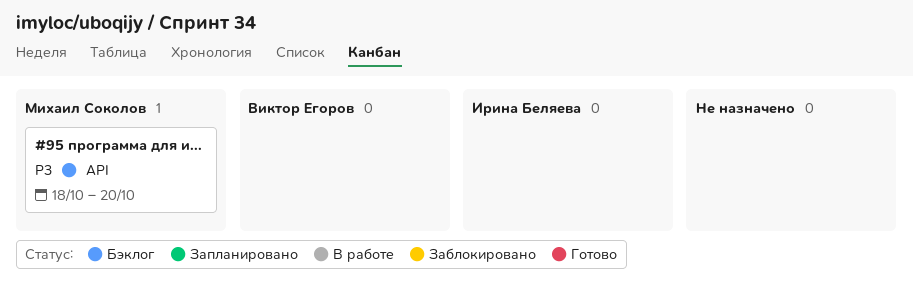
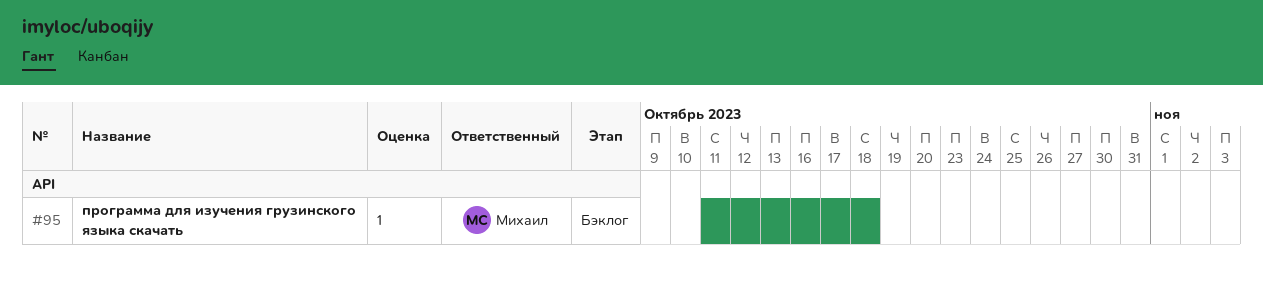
#95, start: Oct 18 -> Oct 11
#95, due: Oct 20 -> Oct 18

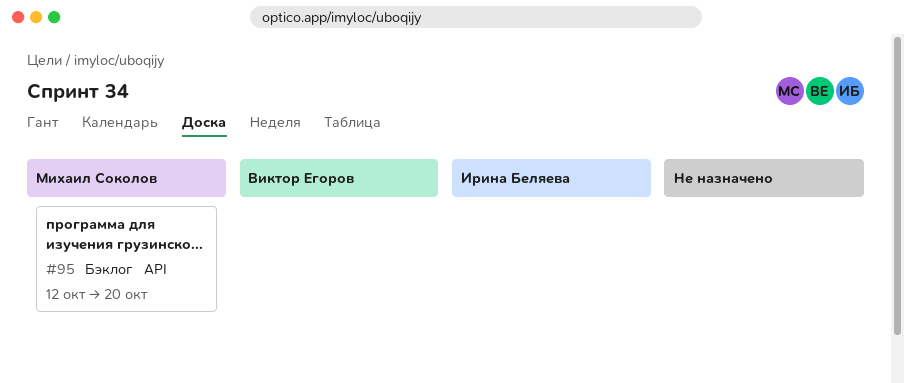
#95, start: Oct 11 -> Oct 12
#95, due: Oct 18 -> Oct 20

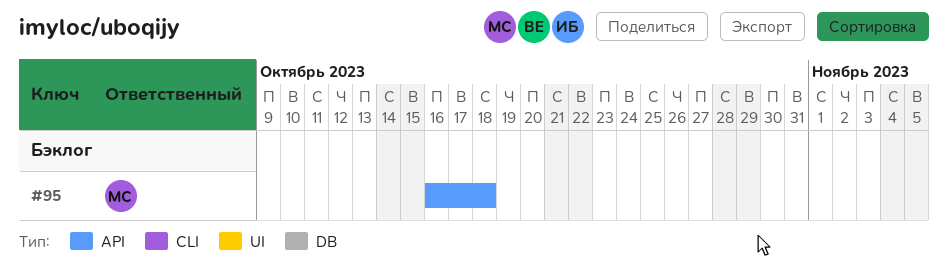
#95, start: Oct 12 -> Oct 16
#95, due: Oct 20 -> Oct 18

